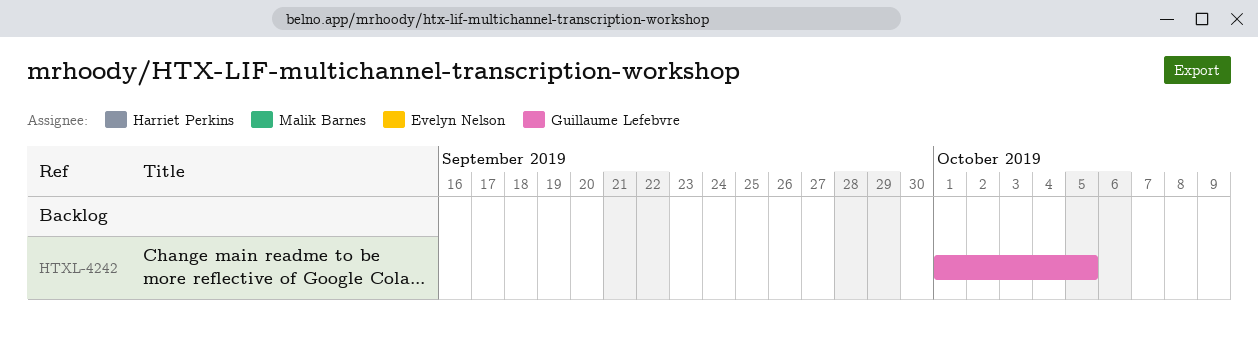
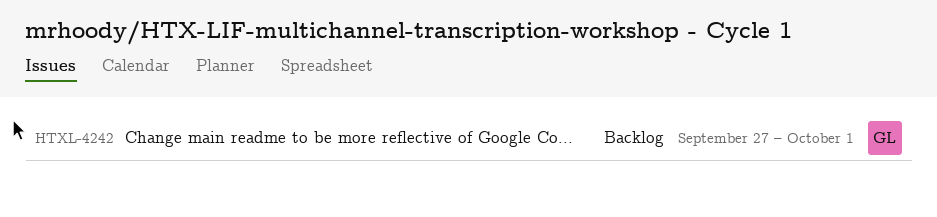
HTXL-4242, start: Oct 1 -> Sep 27
HTXL-4242, due: Oct 5 -> Oct 1

